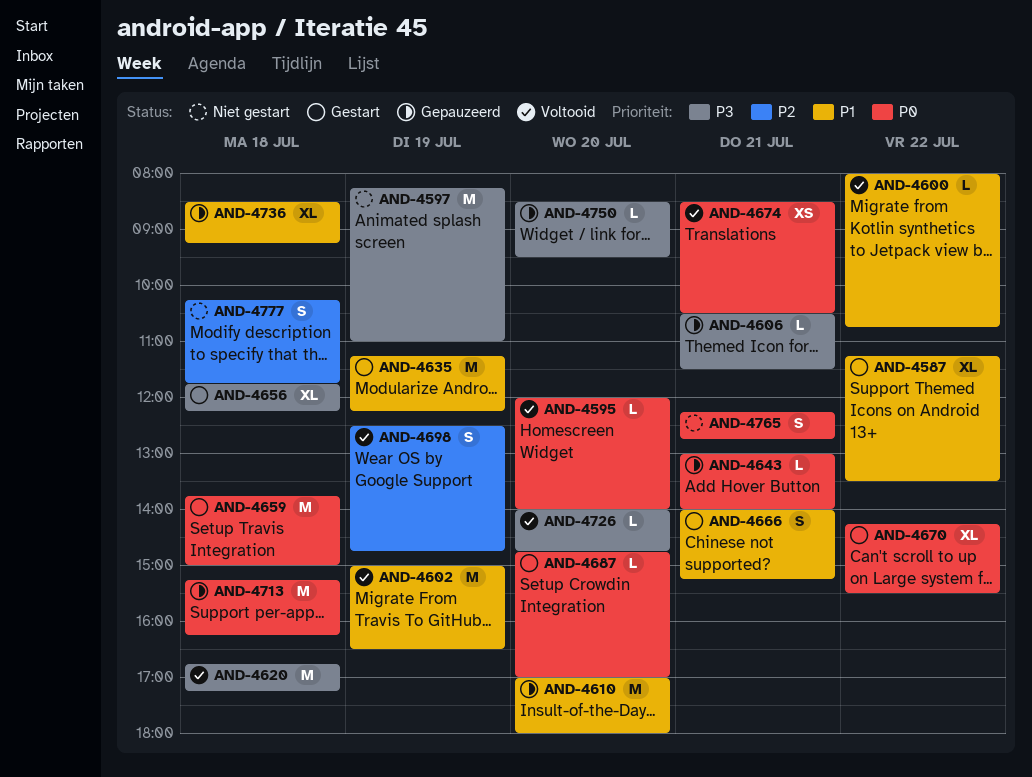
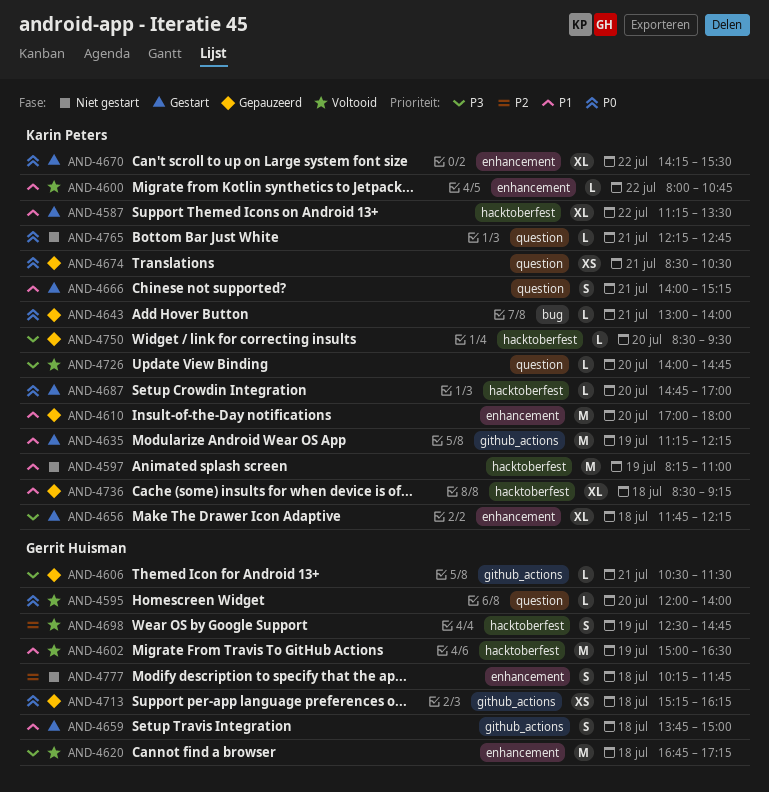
AND-4597, priority: P3 -> P1
AND-4659, priority: P0 -> P1
AND-4659, estimate: M -> S
AND-4674, status: Voltooid -> Gepauzeerd
AND-4713, estimate: M -> XS
AND-4765, estimate: S -> L

